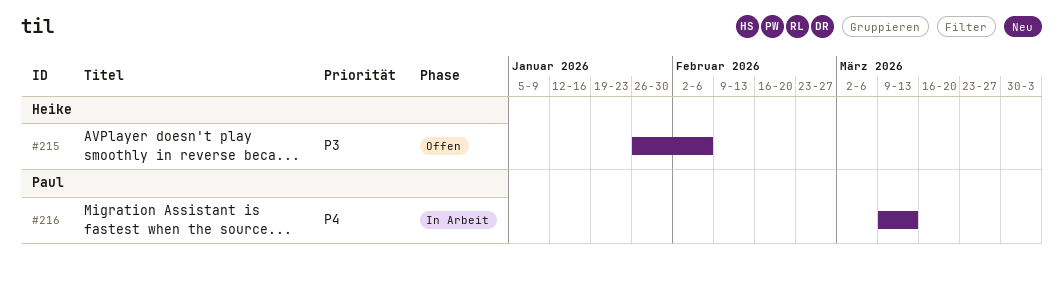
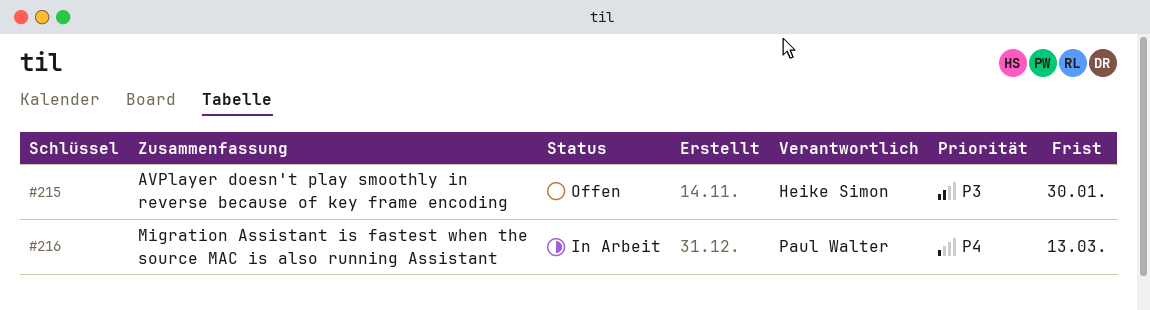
#215, due: Feb 6 -> Jan 30

